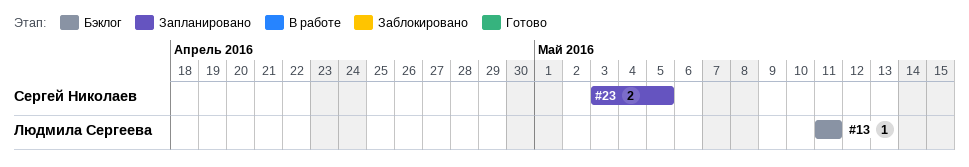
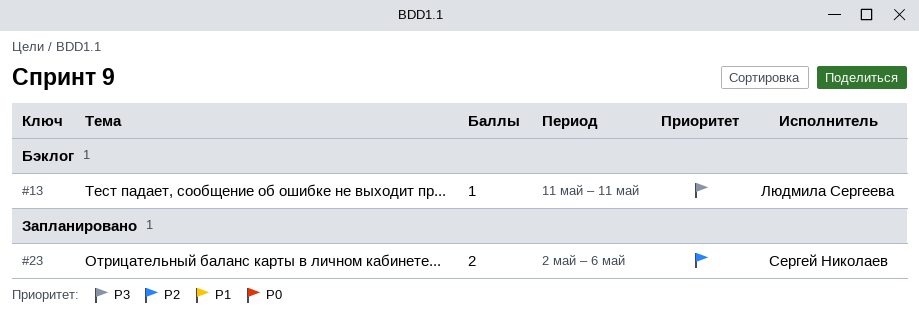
#23, start: May 3 -> May 2
#23, due: May 5 -> May 6

